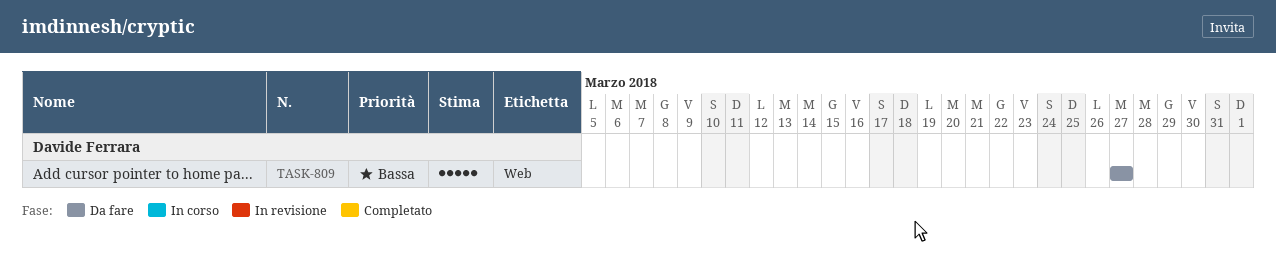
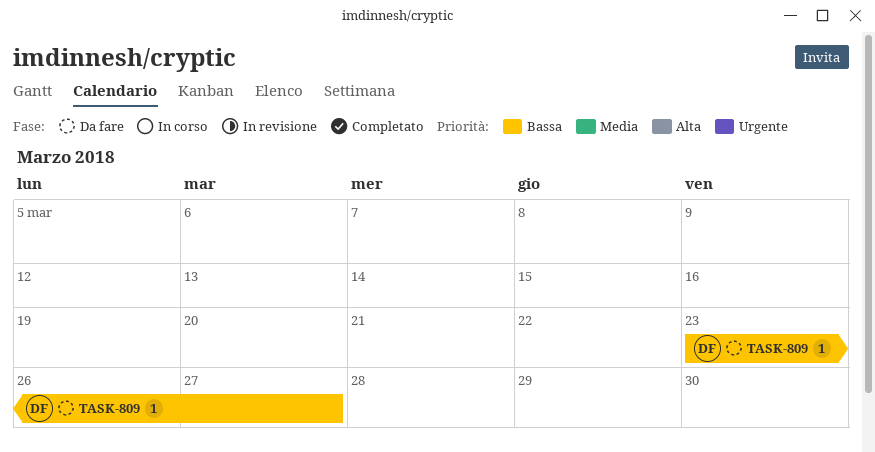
TASK-809, estimate: 5 -> 1
TASK-809, start: Mar 27 -> Mar 23

